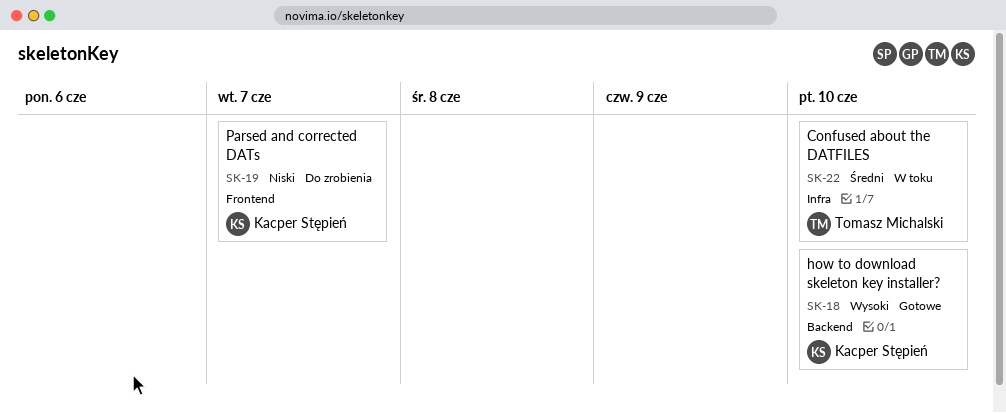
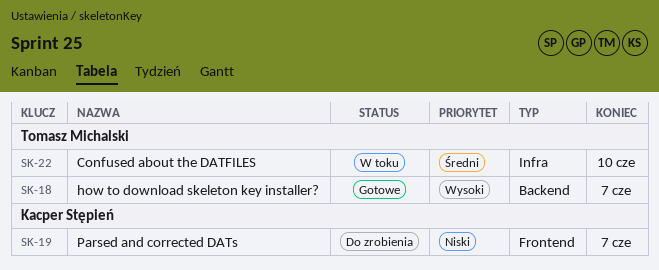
SK-18, owner: Kacper Stępień -> Tomasz Michalski
SK-18, due: Jun 10 -> Jun 7

